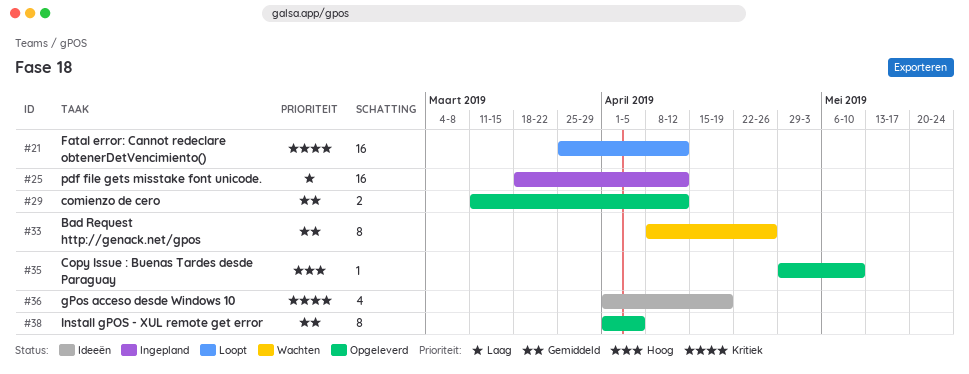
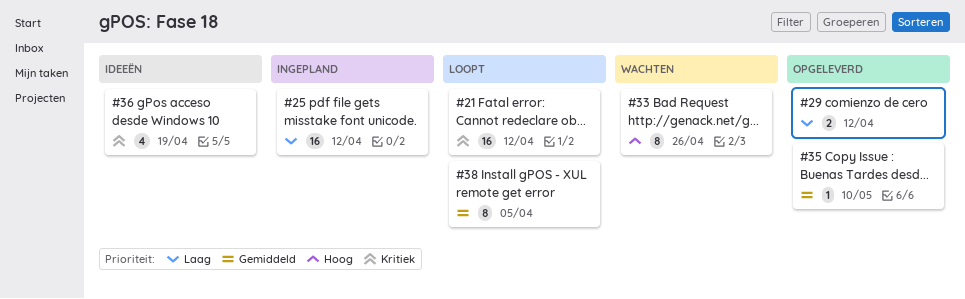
#29, priority: Gemiddeld -> Laag
#33, priority: Gemiddeld -> Hoog
#35, priority: Hoog -> Gemiddeld
#38, status: Opgeleverd -> Loopt

